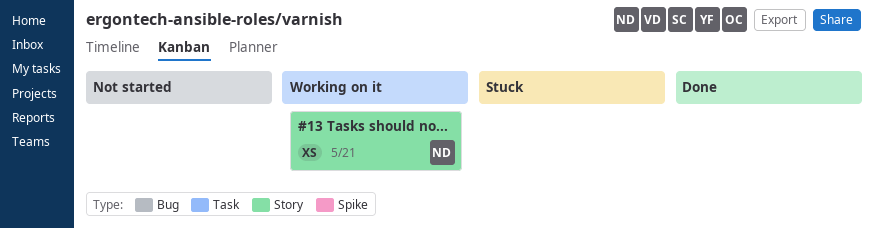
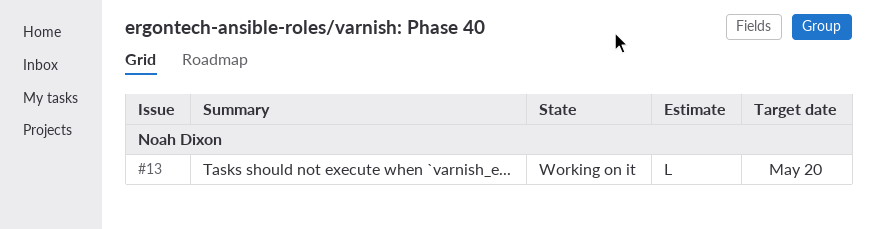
#13, estimate: XS -> L
#13, due: May 21 -> May 20

